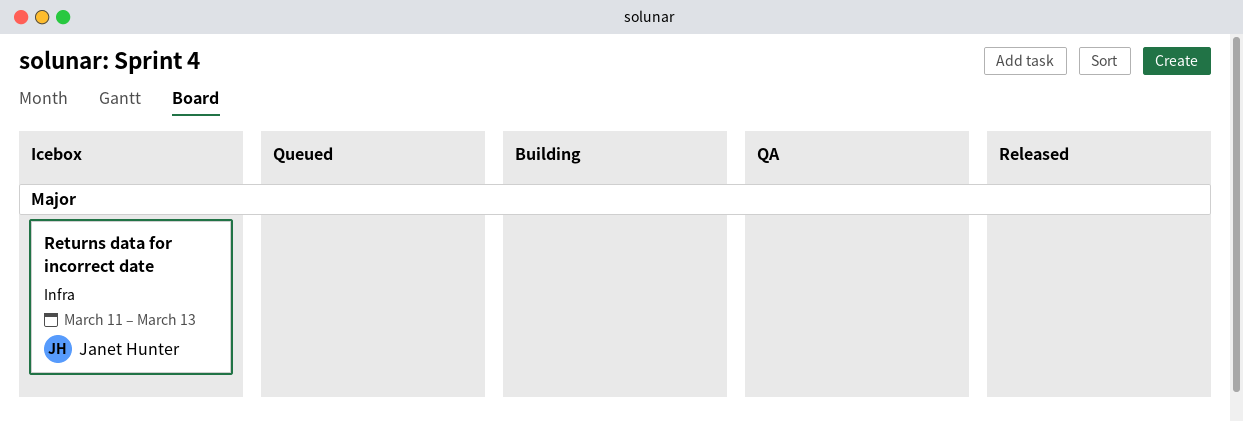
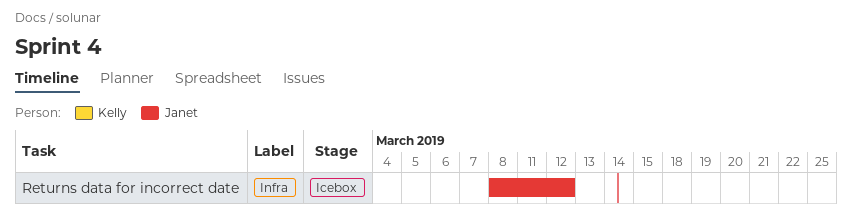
Returns data for incorrect date, start: Mar 11 -> Mar 8
Returns data for incorrect date, due: Mar 13 -> Mar 12

